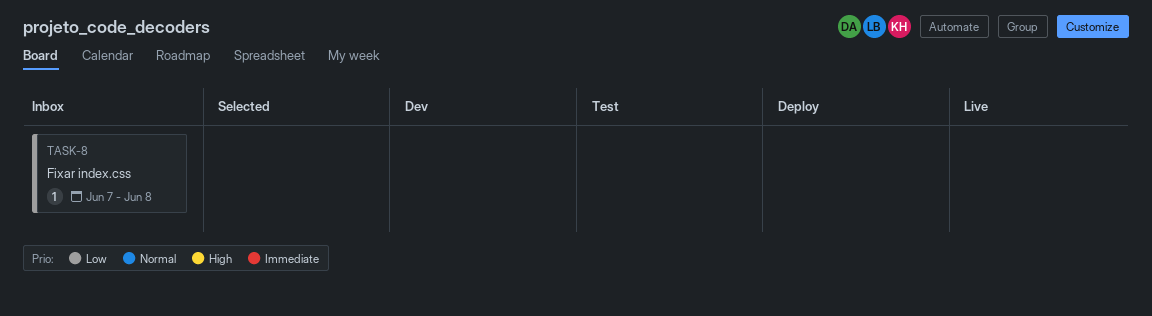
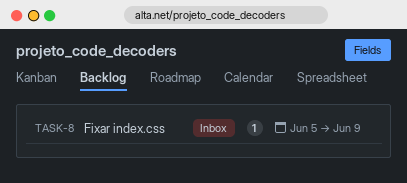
TASK-8, start: Jun 7 -> Jun 5
TASK-8, due: Jun 8 -> Jun 9

